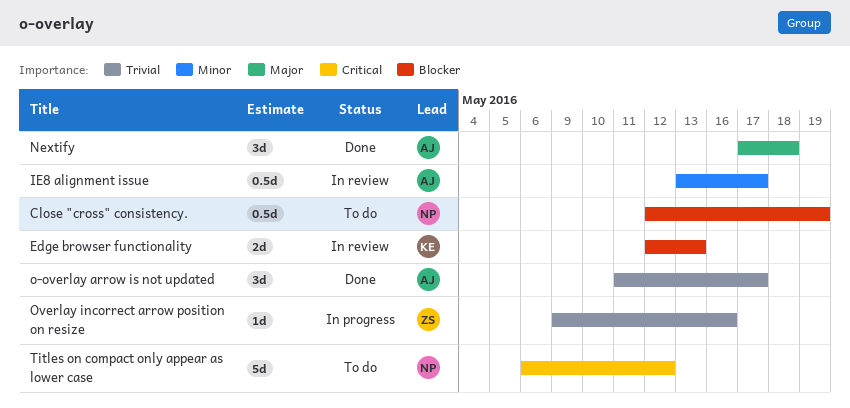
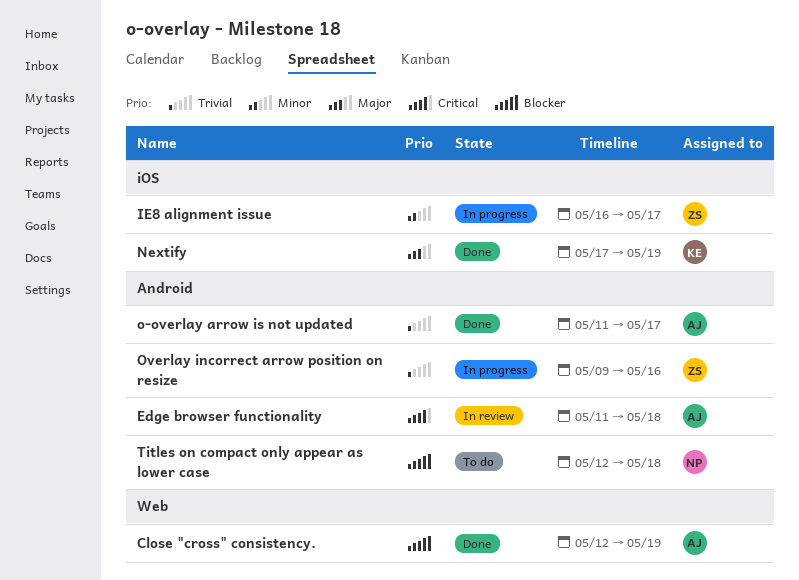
Close "cross" consistency., status: To do -> Done
Close "cross" consistency., owner: NP -> AJ
Edge browser functionality, owner: KE -> AJ
Edge browser functionality, priority: Blocker -> Critical
Edge browser functionality, start: May 12 -> May 11
Edge browser functionality, due: May 13 -> May 18
IE8 alignment issue, status: In review -> In progress
IE8 alignment issue, owner: AJ -> ZS
IE8 alignment issue, start: May 13 -> May 16
Nextify, owner: AJ -> KE
Nextify, due: May 18 -> May 19
Titles on compact only appear as lower case, priority: Critical -> Blocker
Titles on compact only appear as lower case, start: May 6 -> May 12
Titles on compact only appear as lower case, due: May 12 -> May 18

